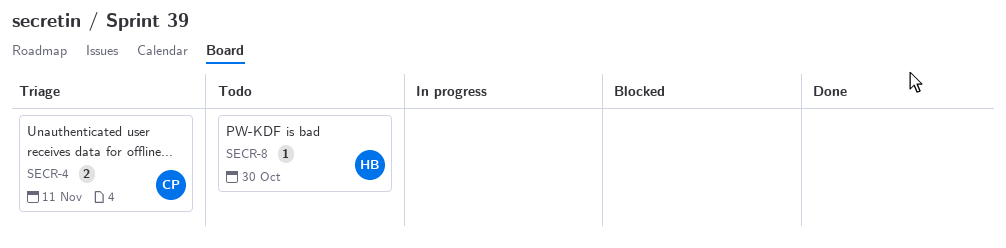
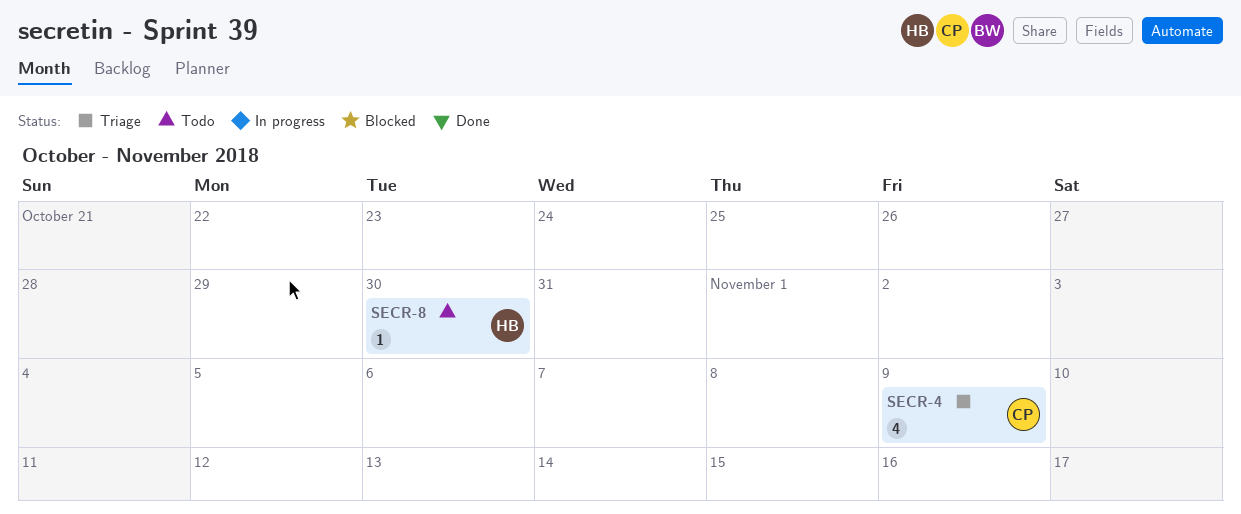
SECR-4, estimate: 2 -> 4
SECR-4, due: Nov 11 -> Nov 9

